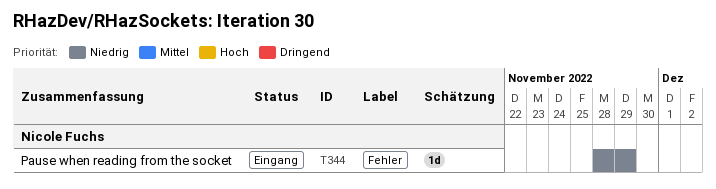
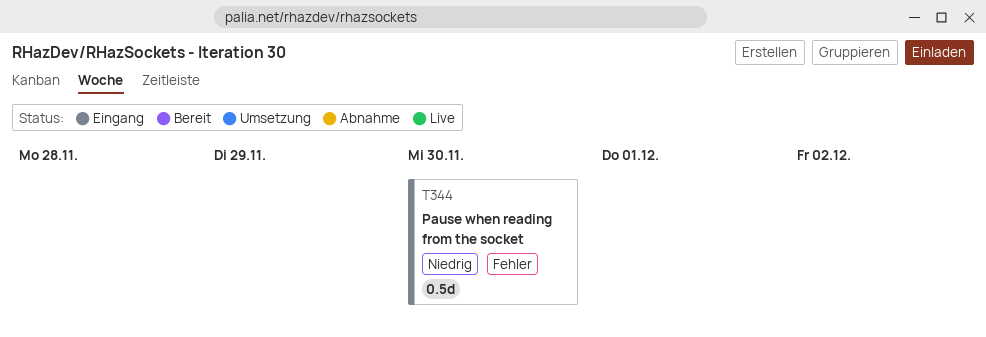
T344, estimate: 1d -> 0.5d
T344, due: Nov 29 -> Nov 30

